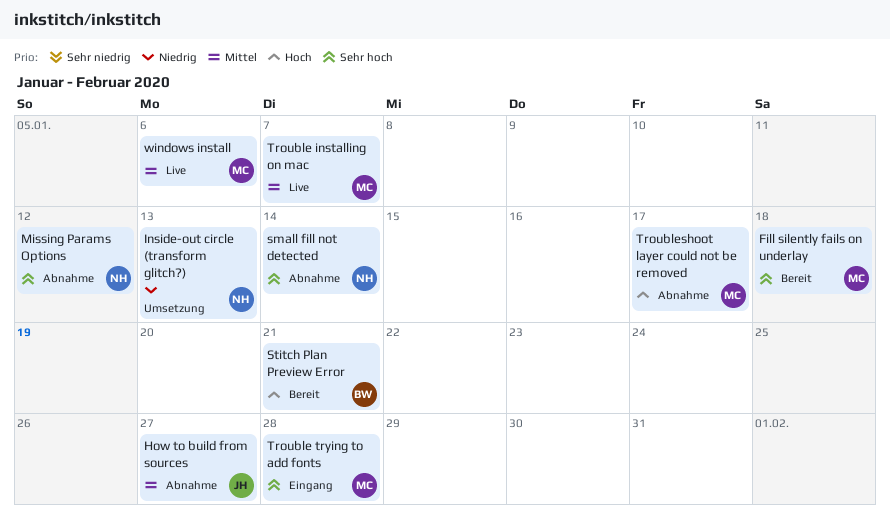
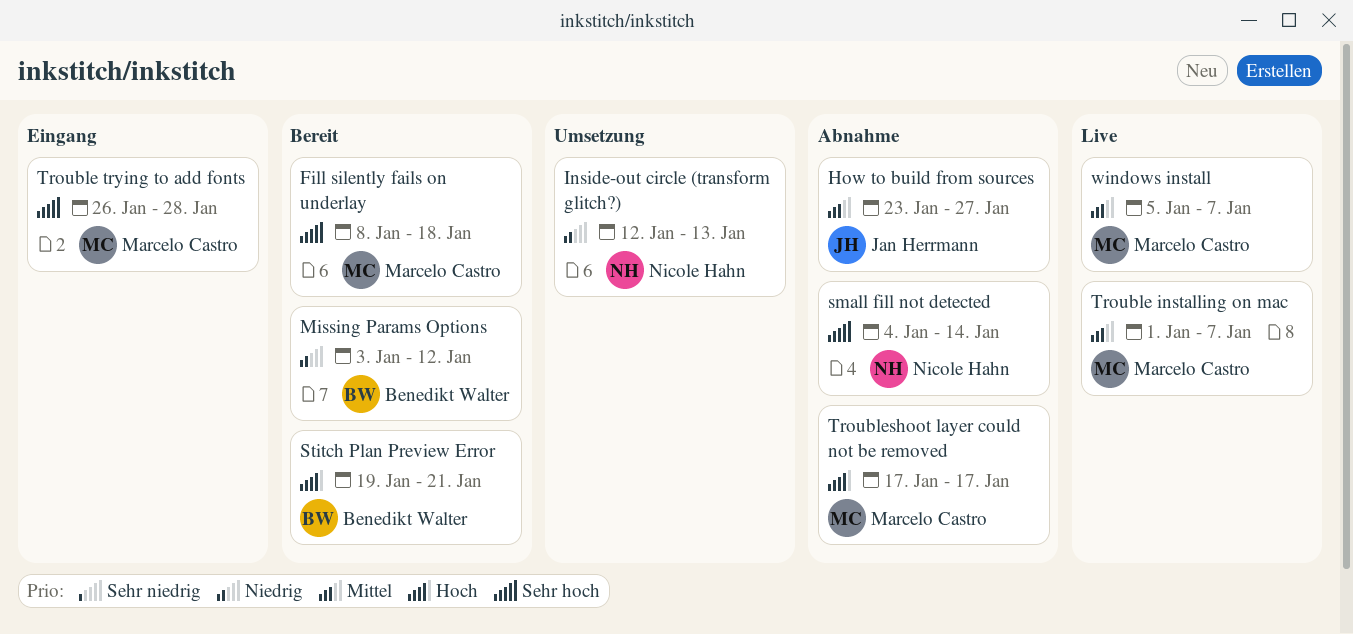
Missing Params Options, status: Abnahme -> Bereit
Missing Params Options, owner: Nicole Hahn -> Benedikt Walter
Missing Params Options, priority: Sehr hoch -> Niedrig
windows install, due: Jan 6 -> Jan 7

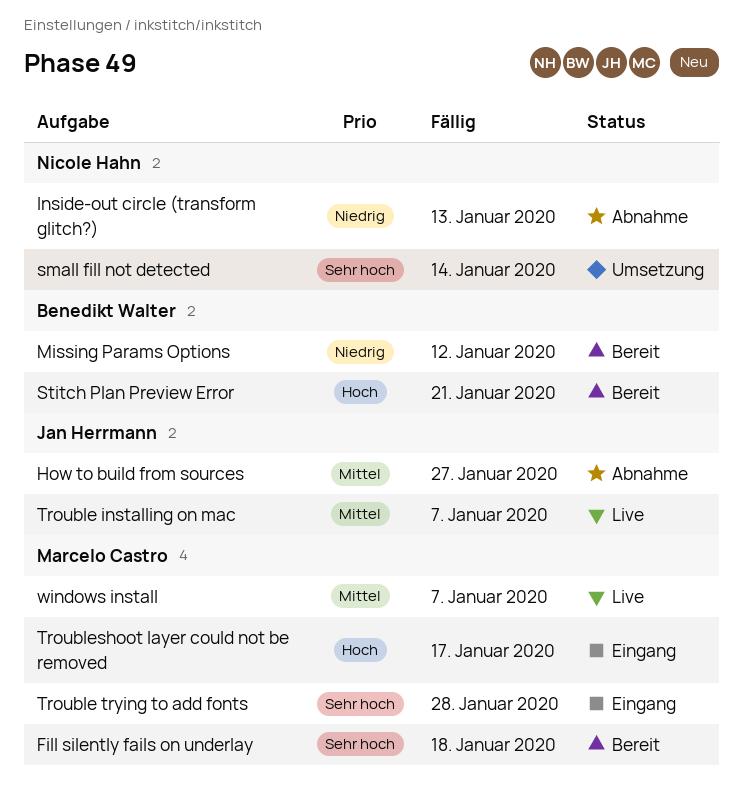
Inside-out circle (transform glitch?), status: Umsetzung -> Abnahme
small fill not detected, status: Abnahme -> Umsetzung
Trouble installing on mac, owner: Marcelo Castro -> Jan Herrmann
Troubleshoot layer could not be removed, status: Abnahme -> Eingang

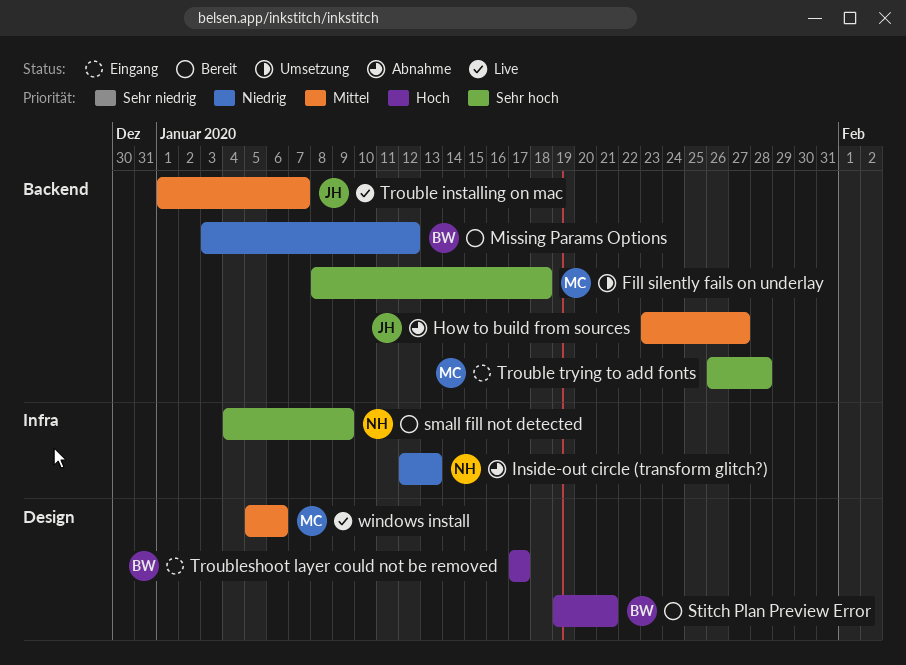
Fill silently fails on underlay, status: Bereit -> Umsetzung
small fill not detected, status: Umsetzung -> Bereit
small fill not detected, due: Jan 14 -> Jan 9
Troubleshoot layer could not be removed, owner: Marcelo Castro -> Benedikt Walter
windows install, due: Jan 7 -> Jan 6

